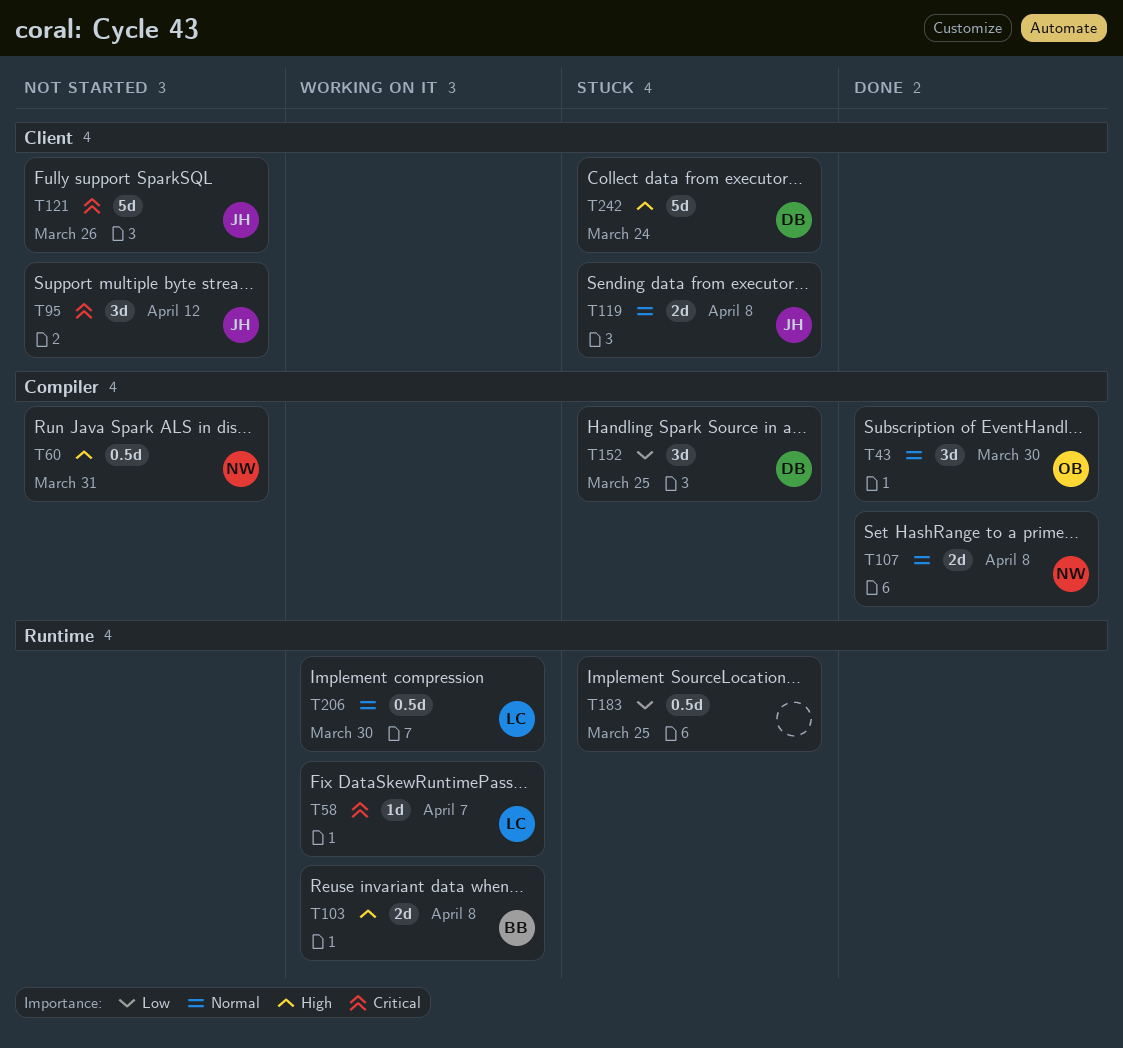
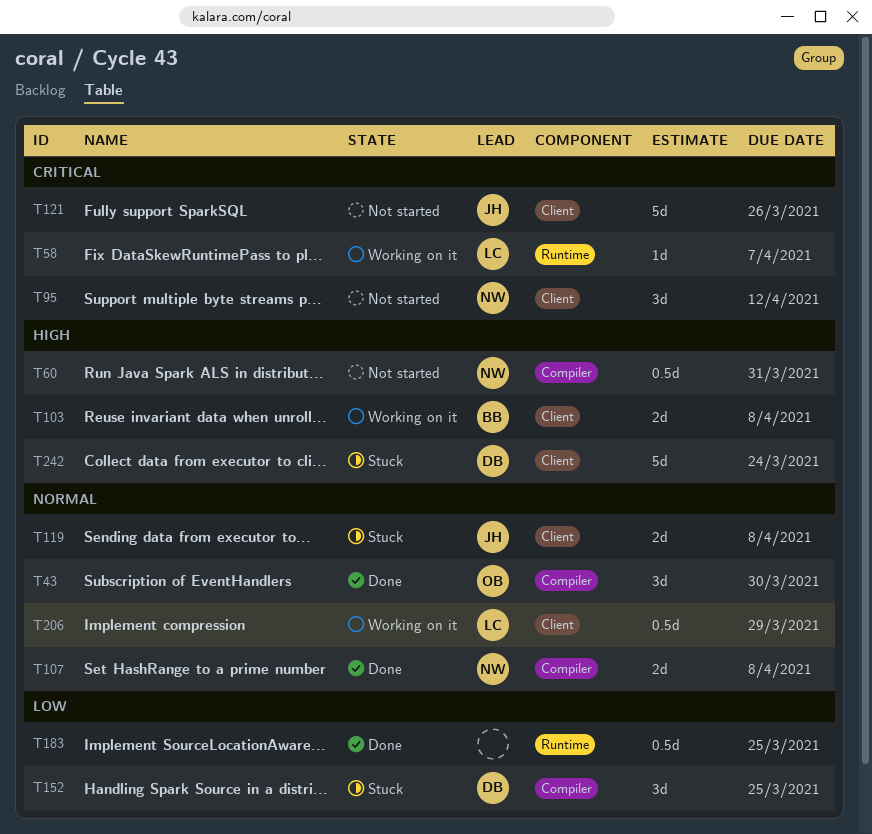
T95, owner: JH -> NW
T103, label: Runtime -> Client
T183, status: Stuck -> Done
T206, label: Runtime -> Client
T206, due: Mar 30 -> Mar 29

